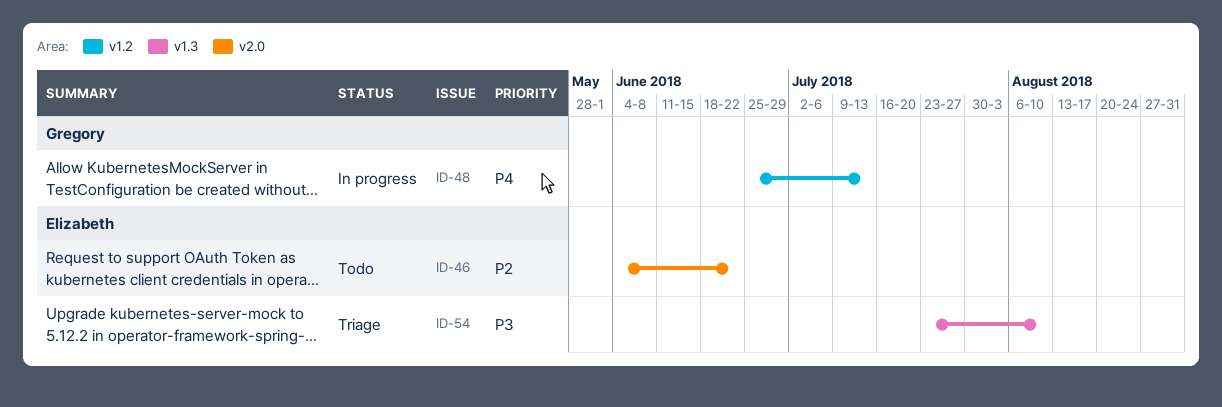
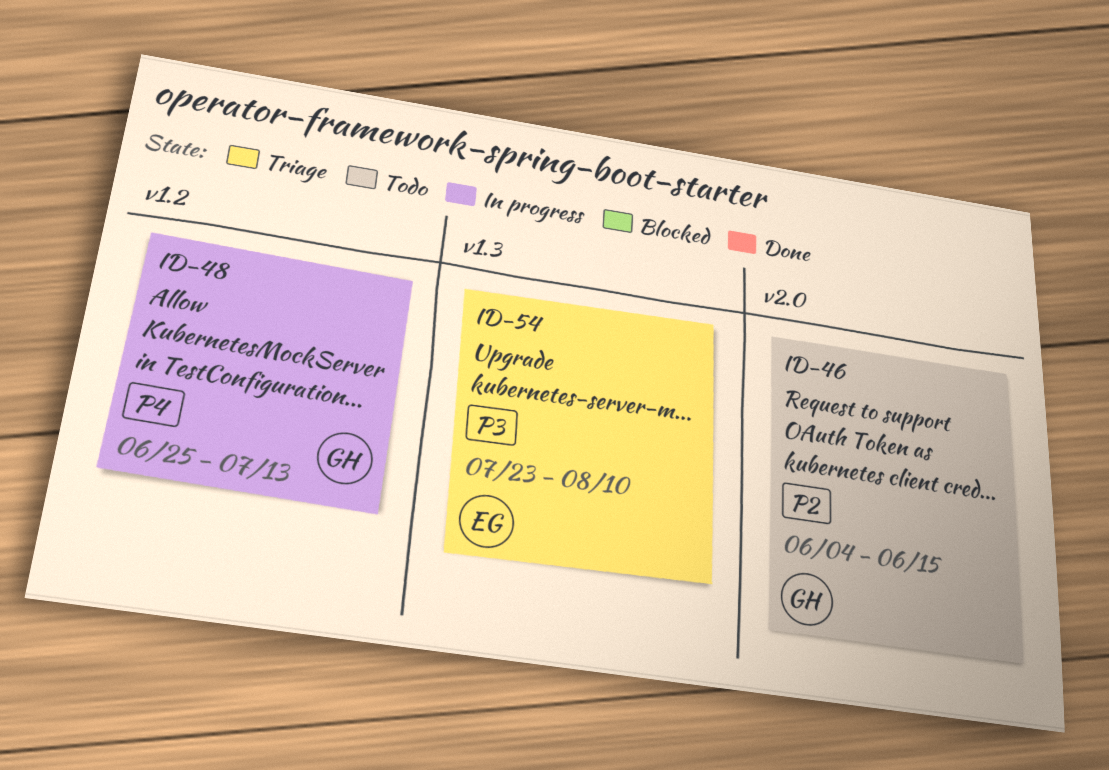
ID-46, owner: Elizabeth -> Gregory
ID-46, due: Jun 22 -> Jun 15

